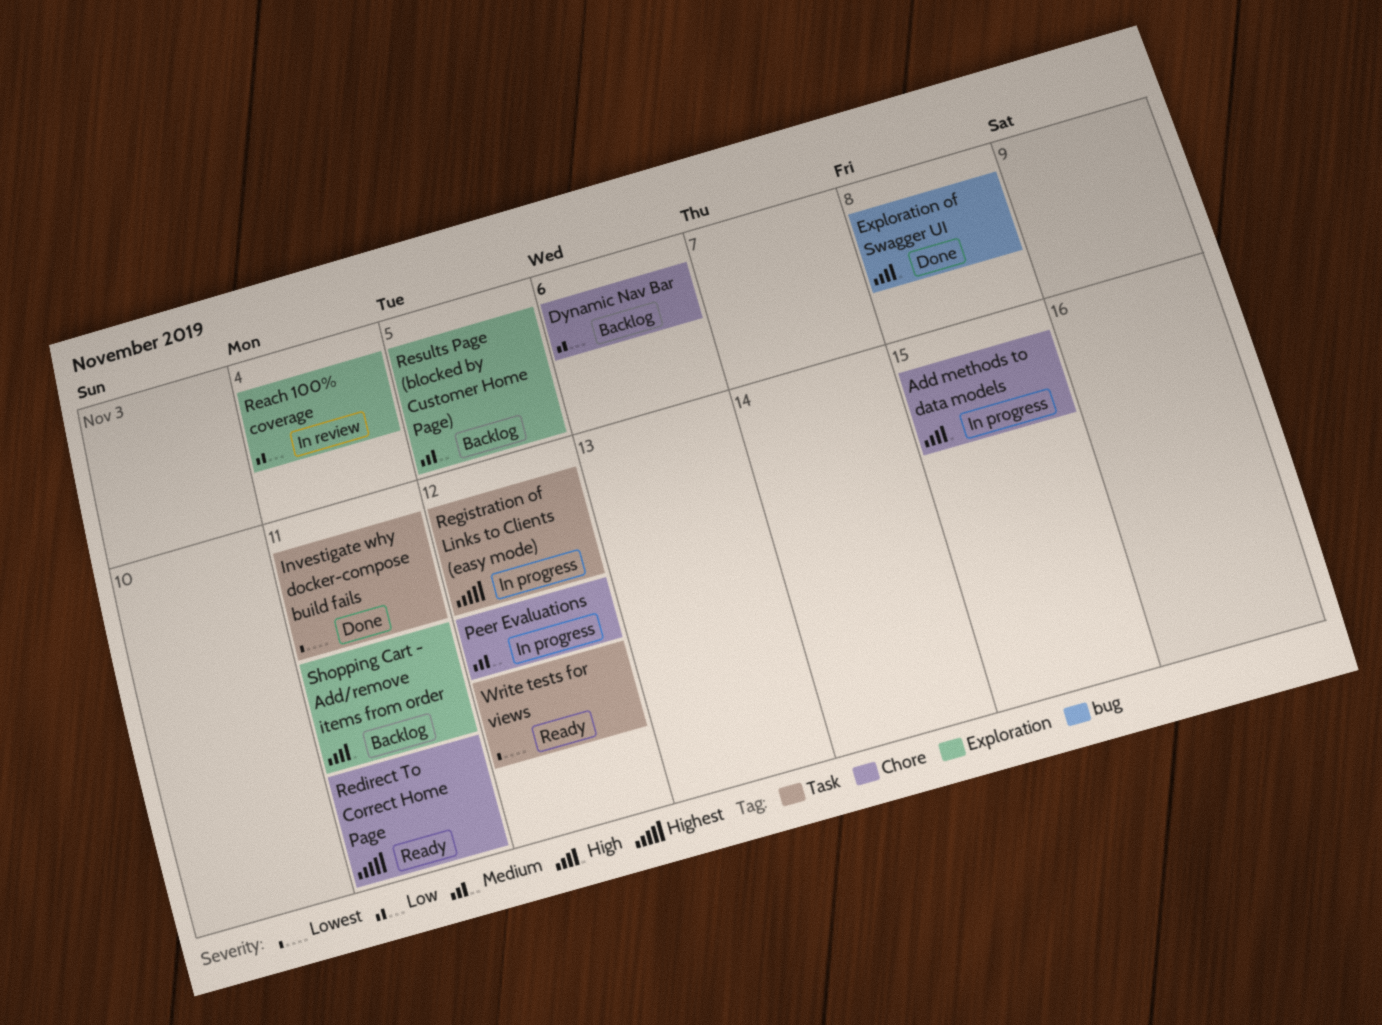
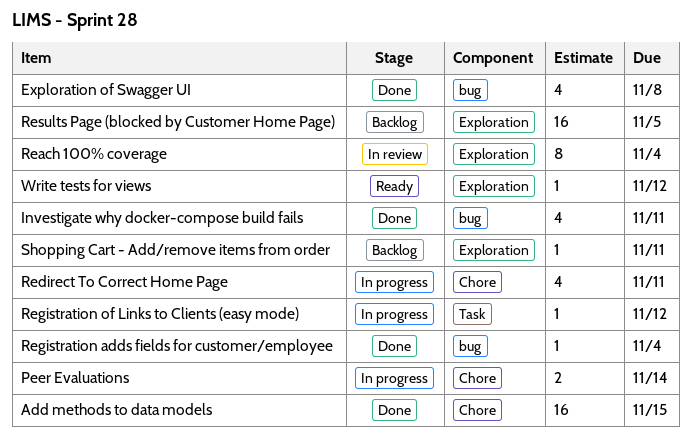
Add methods to data models, status: In progress -> Done
Dynamic Nav Bar: present -> none
Investigate why docker-compose build fails, label: Task -> bug
Peer Evaluations, due: Nov 12 -> Nov 14
Redirect To Correct Home Page, status: Ready -> In progress
Registration adds fields for customer/employee: none -> present
Write tests for views, label: Task -> Exploration

